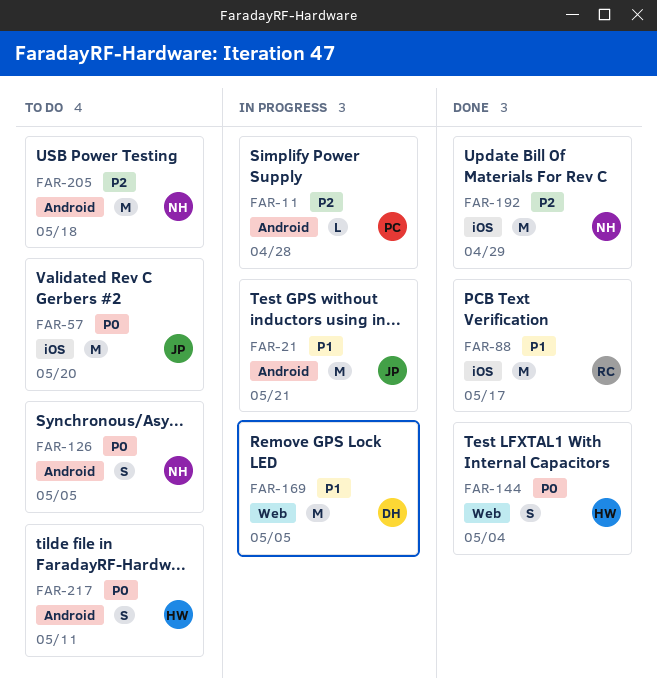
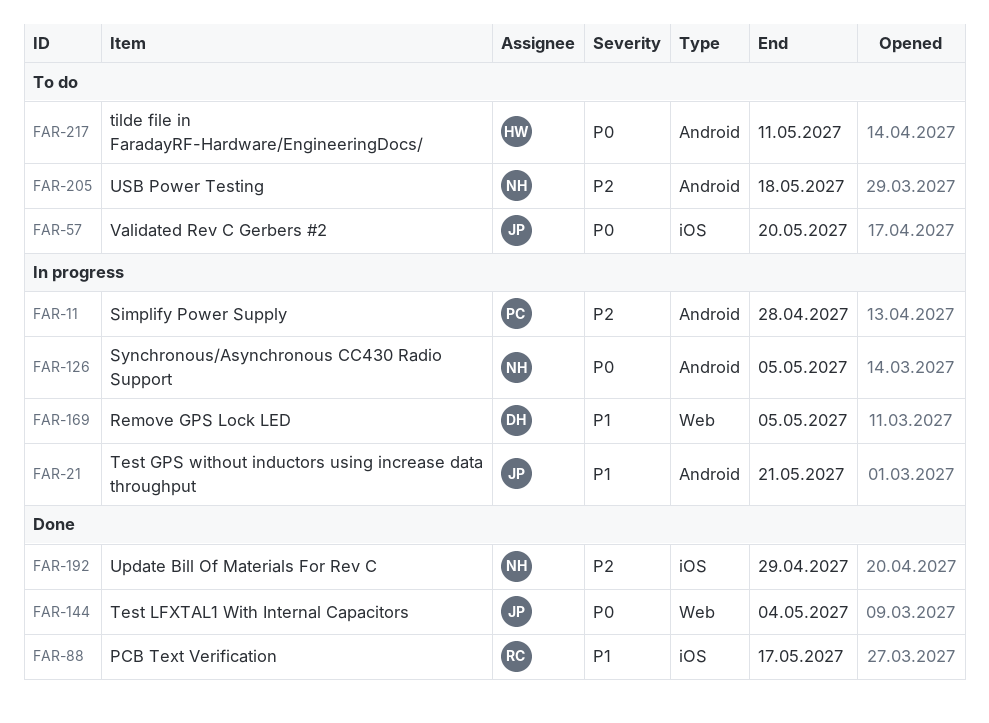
FAR-126, status: To do -> In progress
FAR-144, owner: HW -> JP

